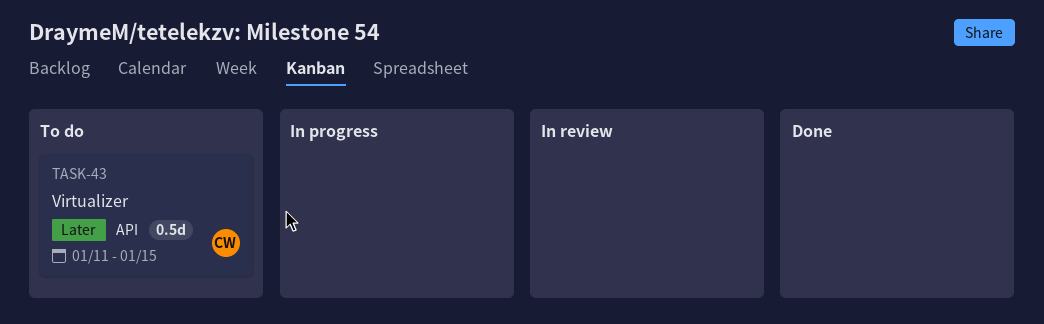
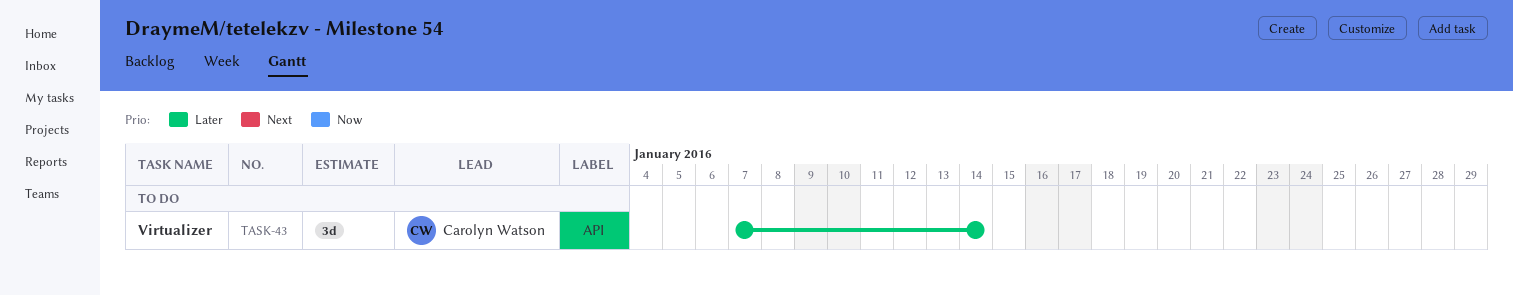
TASK-43, estimate: 0.5d -> 3d
TASK-43, start: Jan 11 -> Jan 7
TASK-43, due: Jan 15 -> Jan 14

